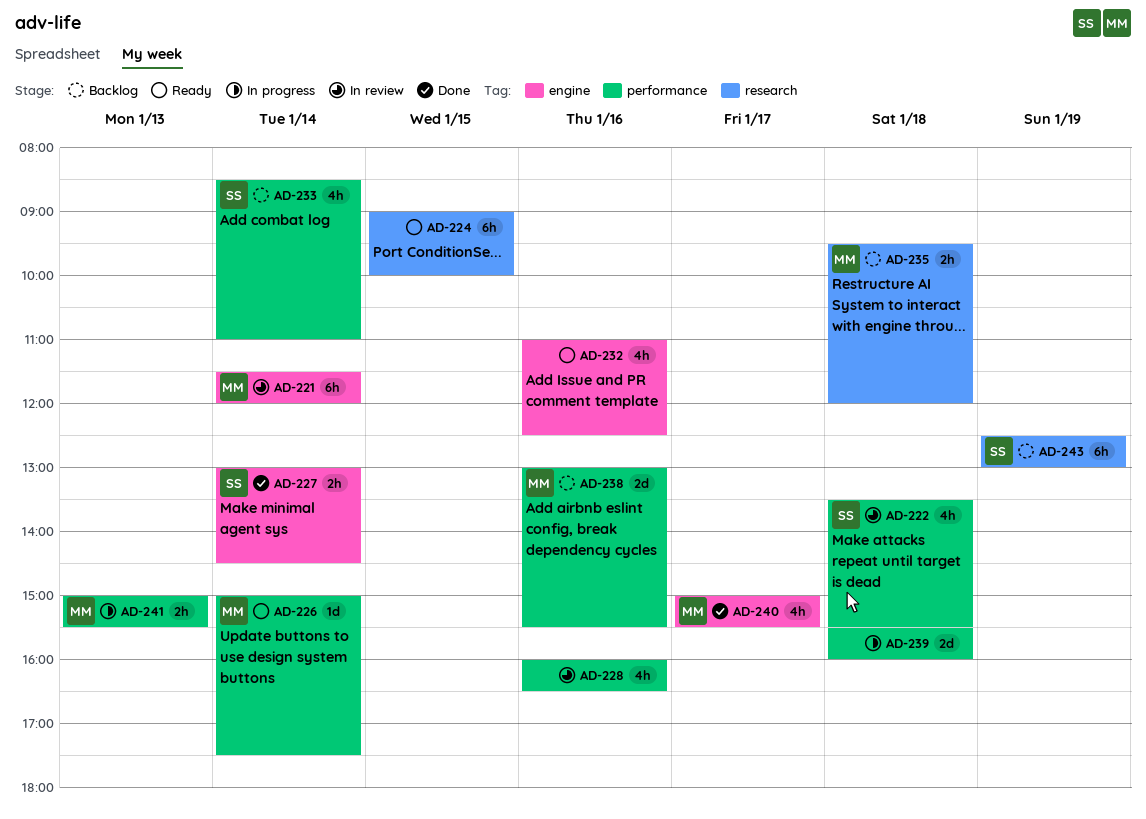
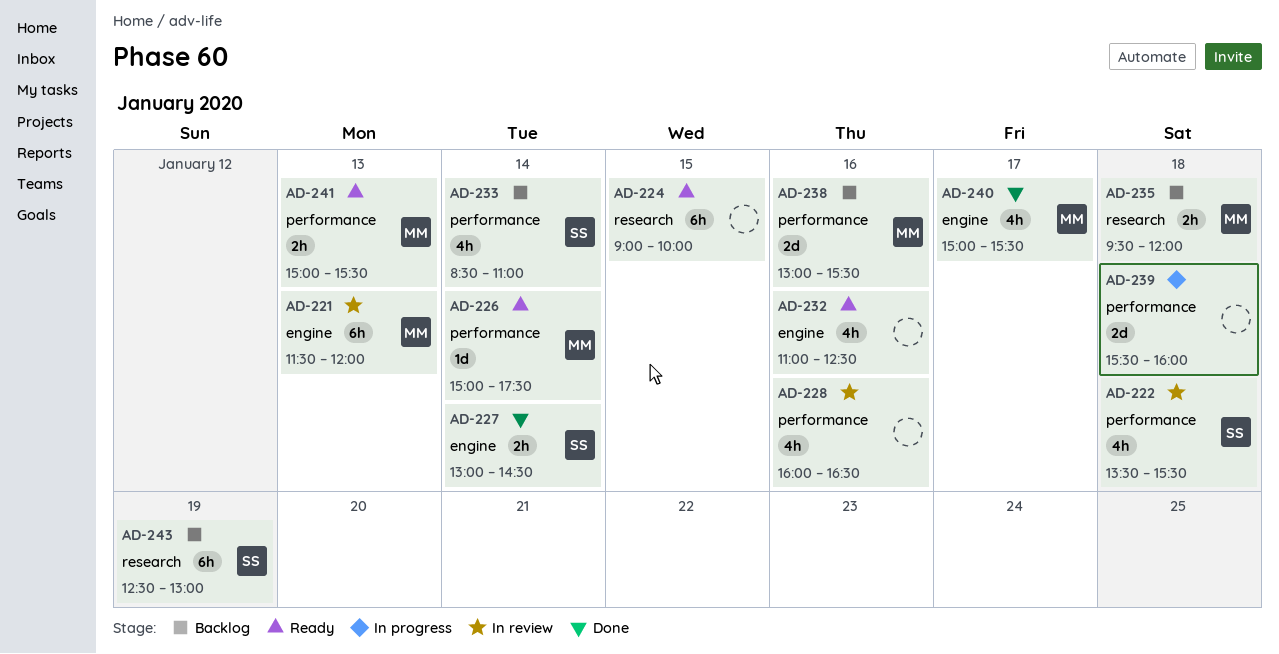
AD-221, day: Jan 14 -> Jan 13
AD-241, status: In progress -> Ready

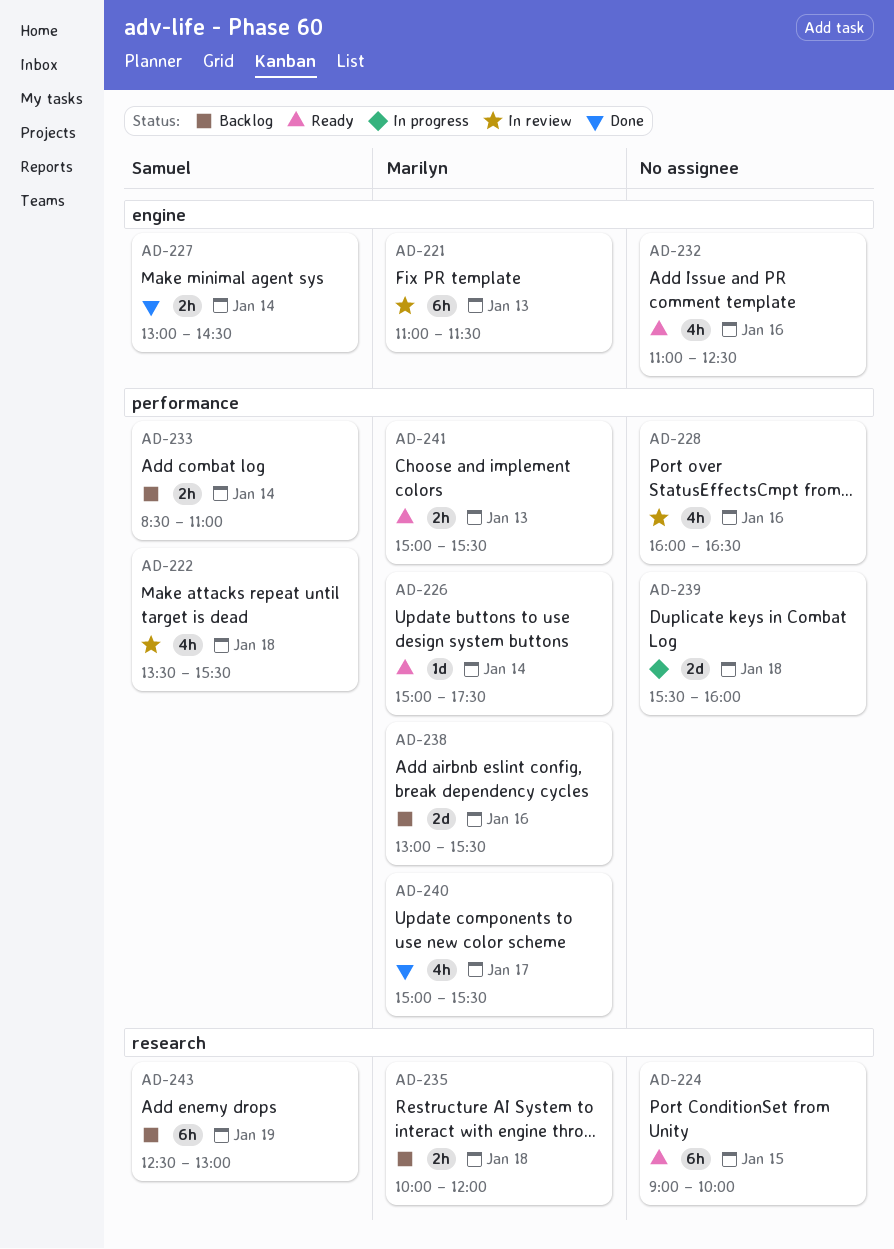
AD-221, begins: 11:30 -> 11:00
AD-221, ends: 12:00 -> 11:30
AD-233, estimate: 4h -> 2h
AD-235, begins: 09:30 -> 10:00
AD-240, label: engine -> performance

